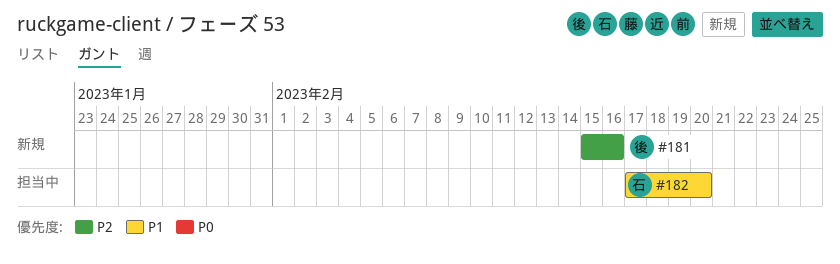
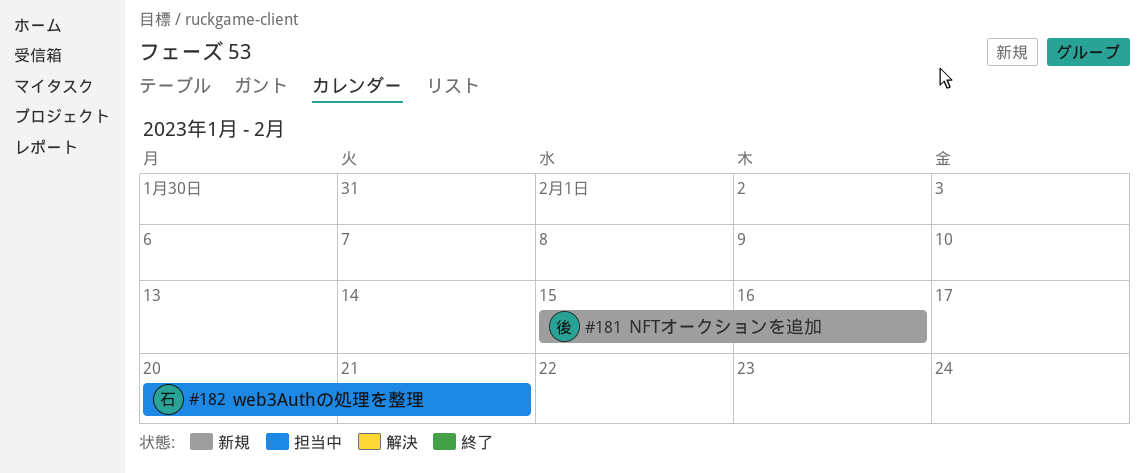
#182, start: Feb 17 -> Feb 20
#182, due: Feb 20 -> Feb 21

